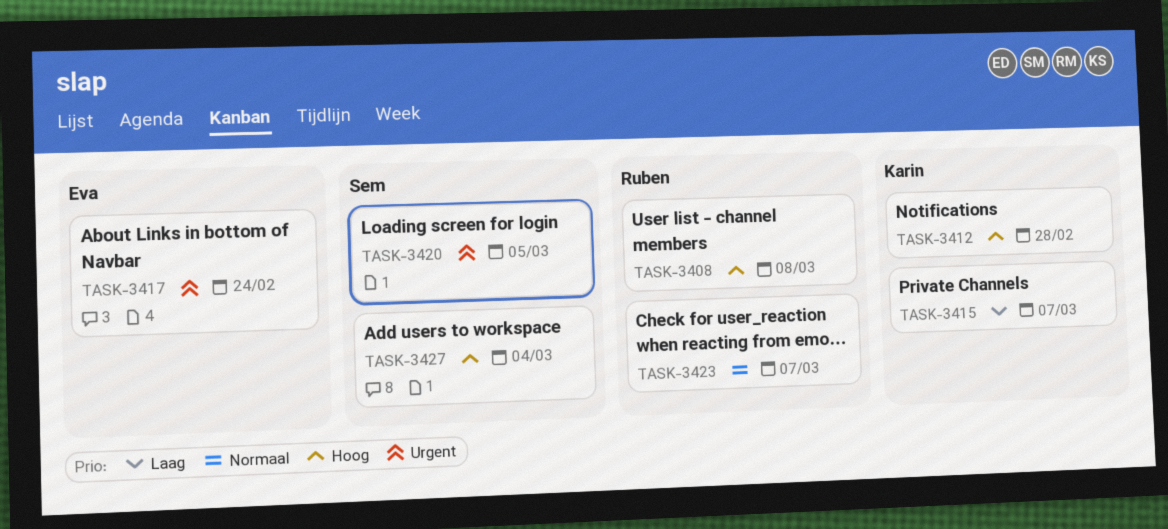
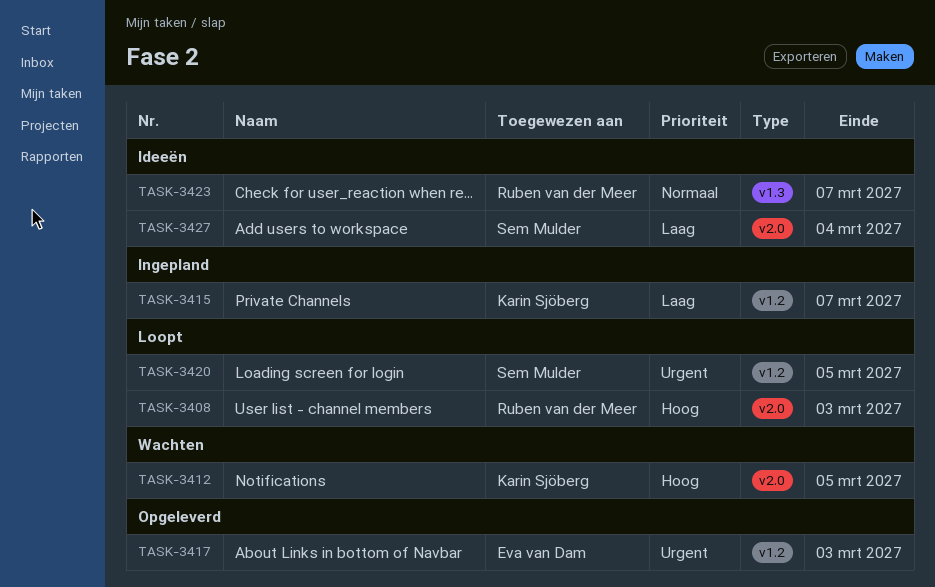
TASK-3408, due: Mar 8 -> Mar 3
TASK-3412, due: Feb 28 -> Mar 5
TASK-3417, due: Feb 24 -> Mar 3
TASK-3427, priority: Hoog -> Laag

